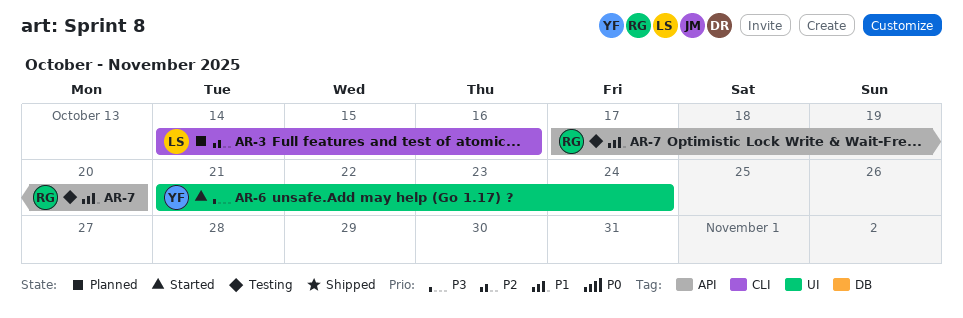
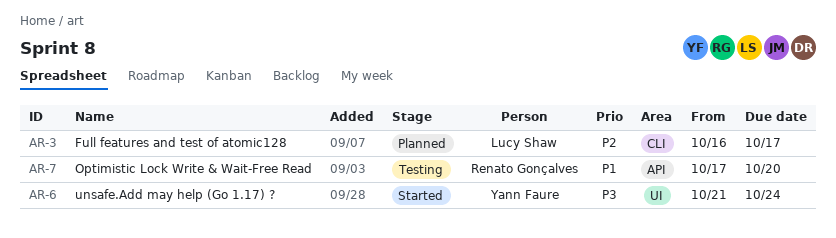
AR-3, start: Oct 14 -> Oct 16
AR-3, due: Oct 16 -> Oct 17

